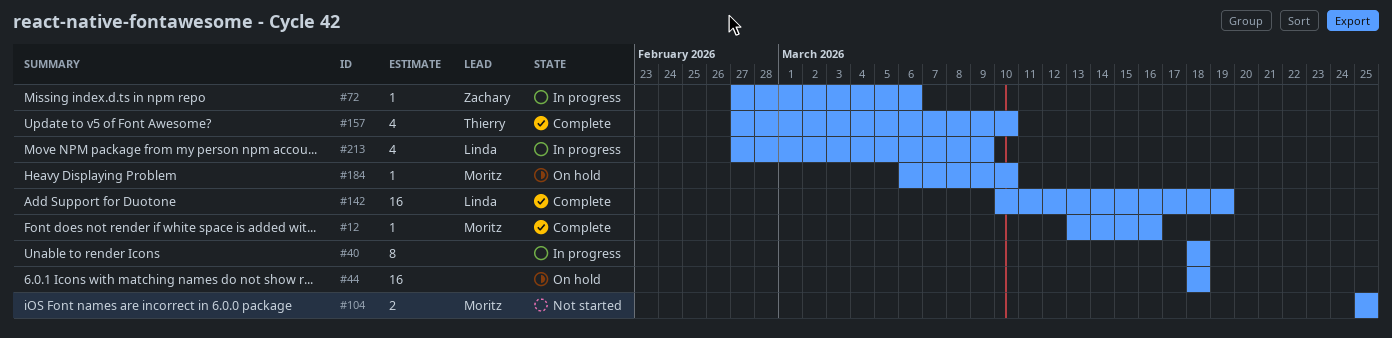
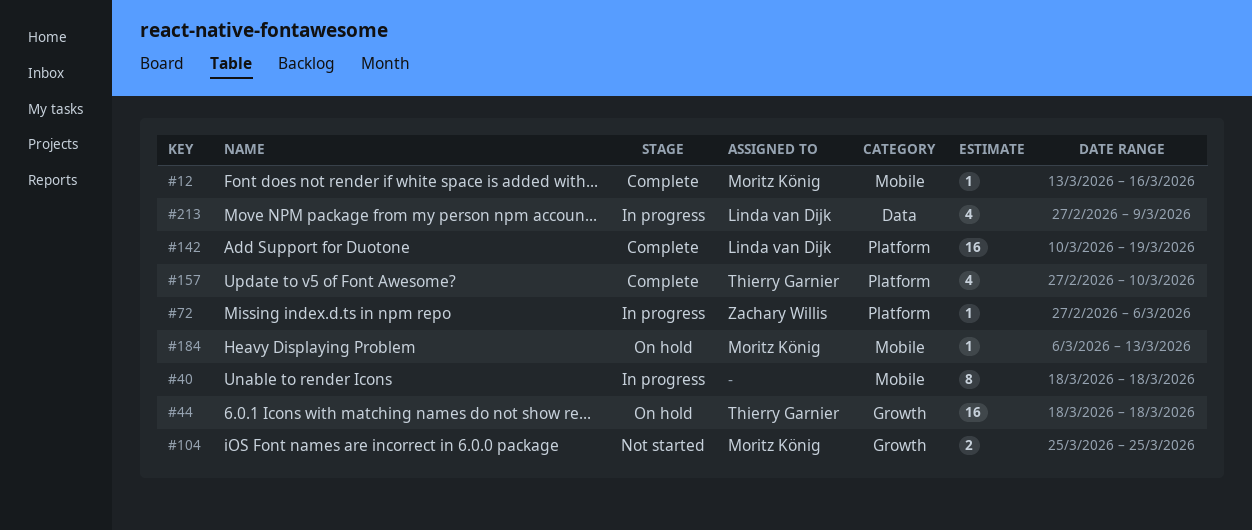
#44, owner: none -> Thierry Garnier
#184, due: Mar 10 -> Mar 13

